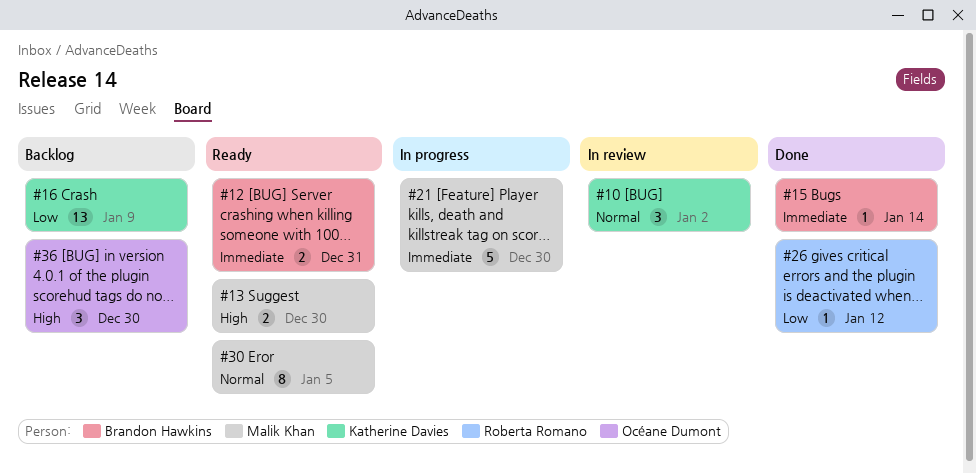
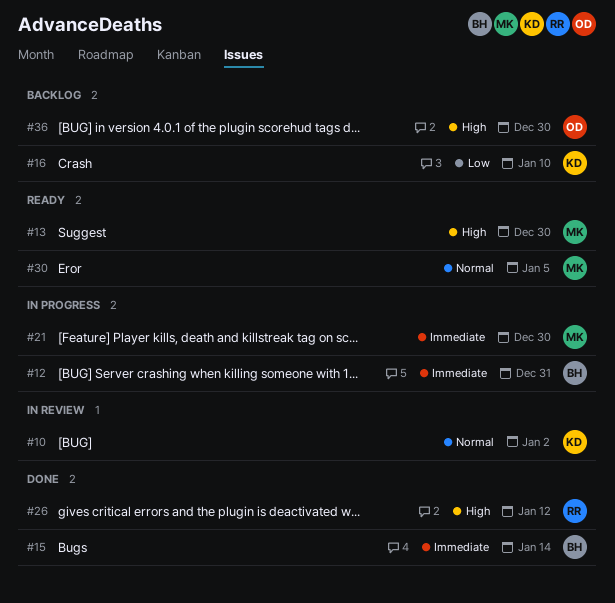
#12, status: Ready -> In progress
#16, due: Jan 9 -> Jan 10
#26, priority: Low -> High

